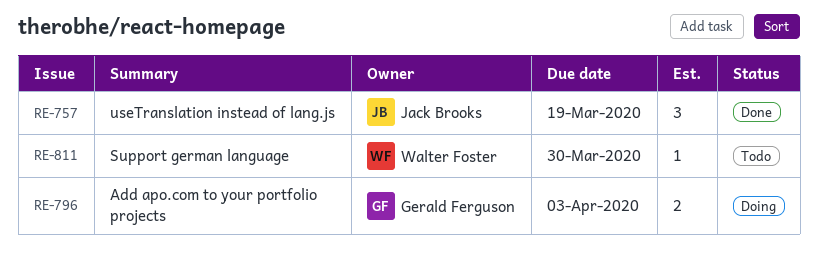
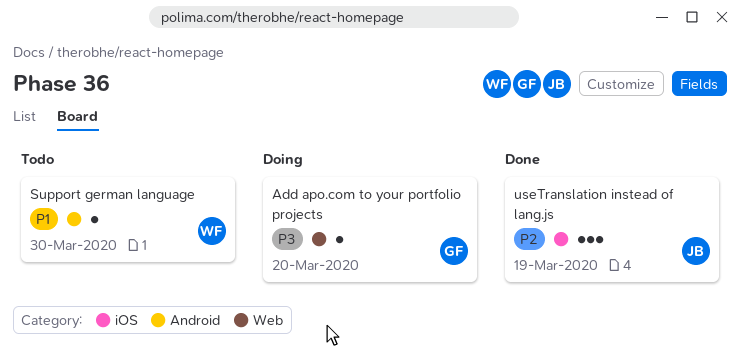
Add apo.com to your portfolio projects, estimate: 2 -> 1
Add apo.com to your portfolio projects, due: Apr 3 -> Mar 20

